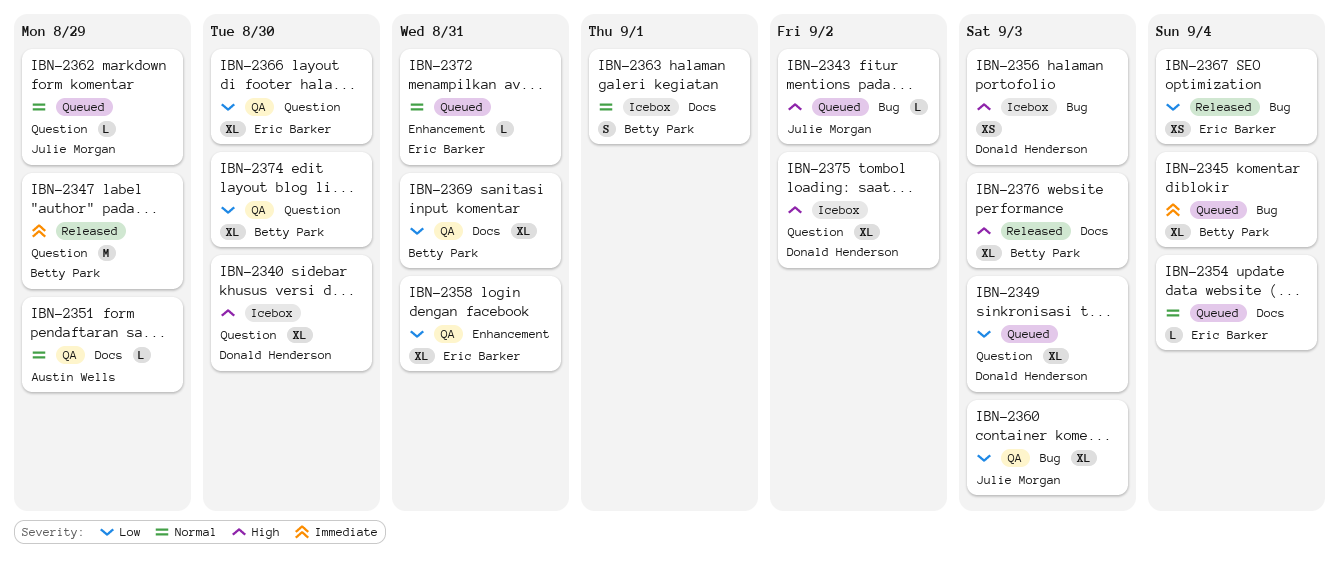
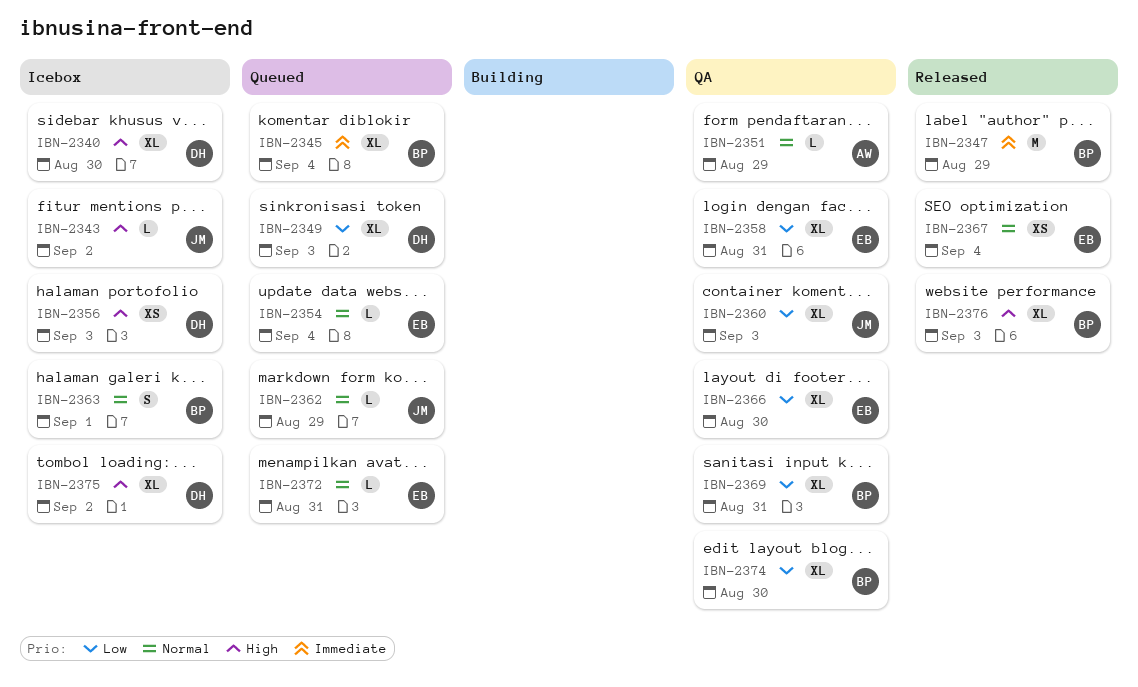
IBN-2343, status: Queued -> Icebox
IBN-2367, priority: Low -> Normal

